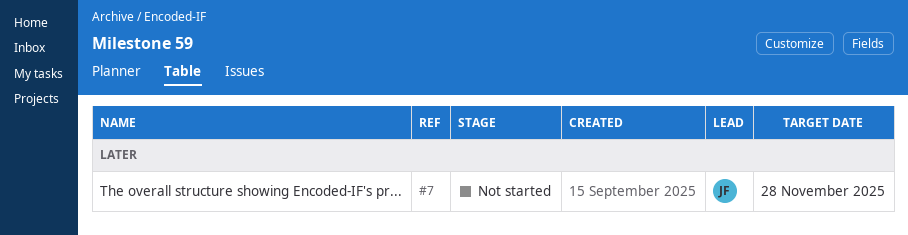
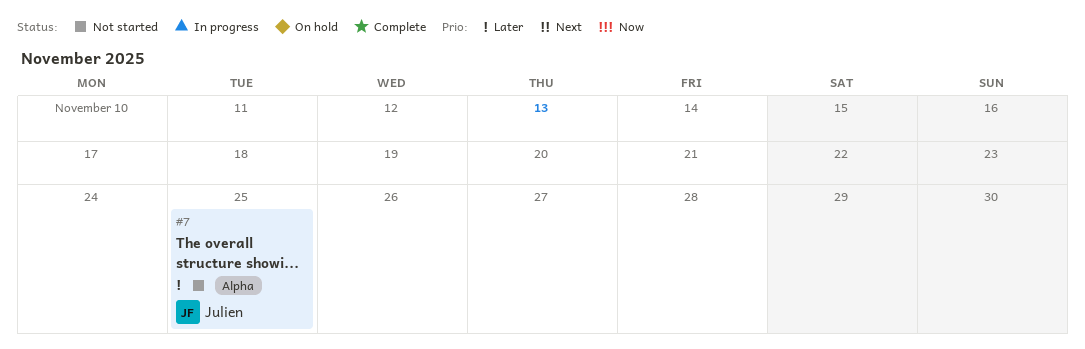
#7, due: Nov 28 -> Nov 25

